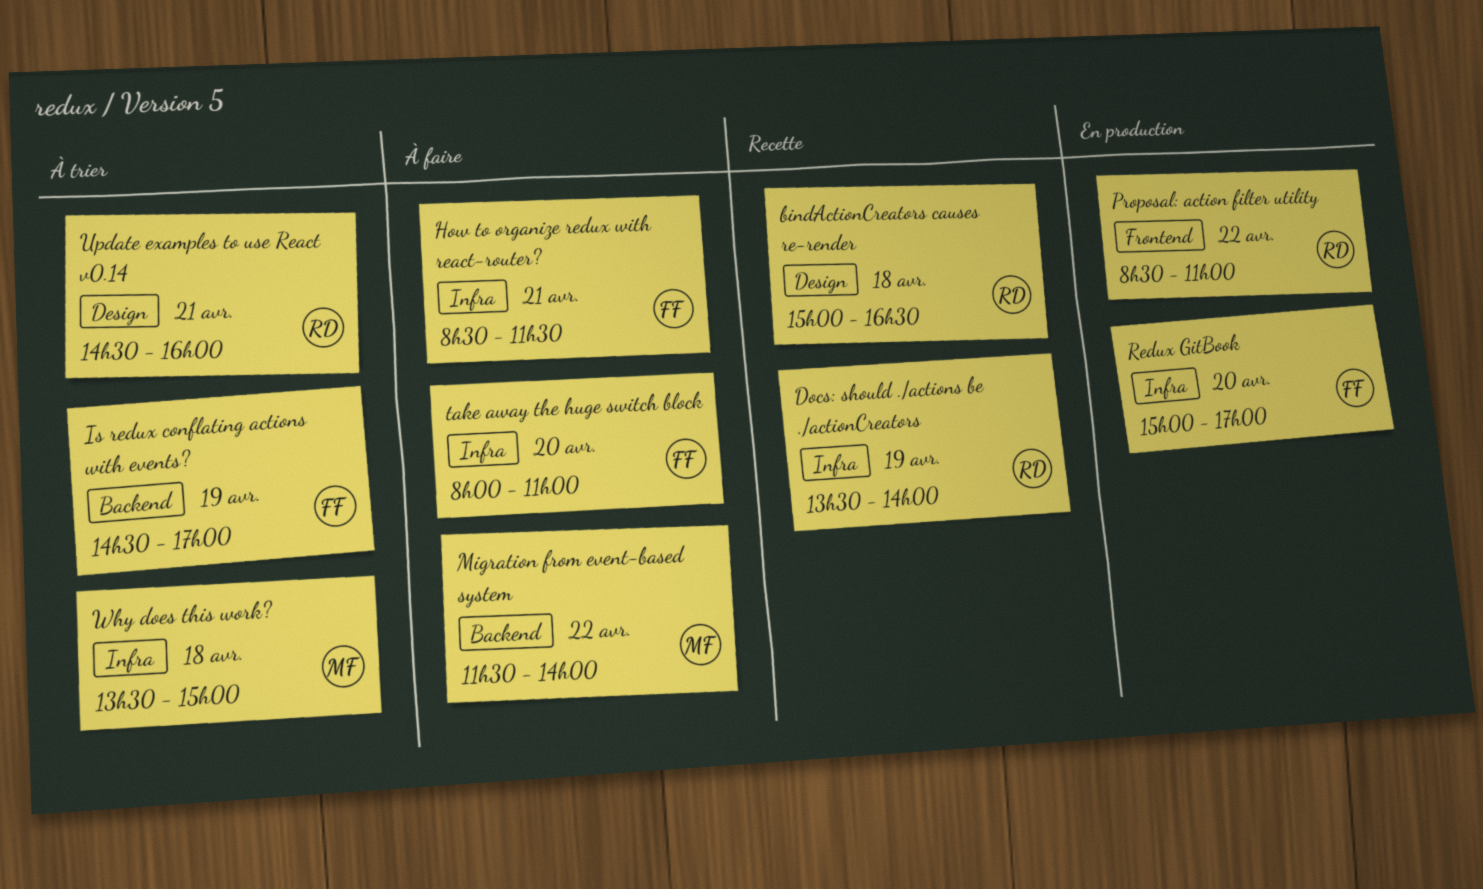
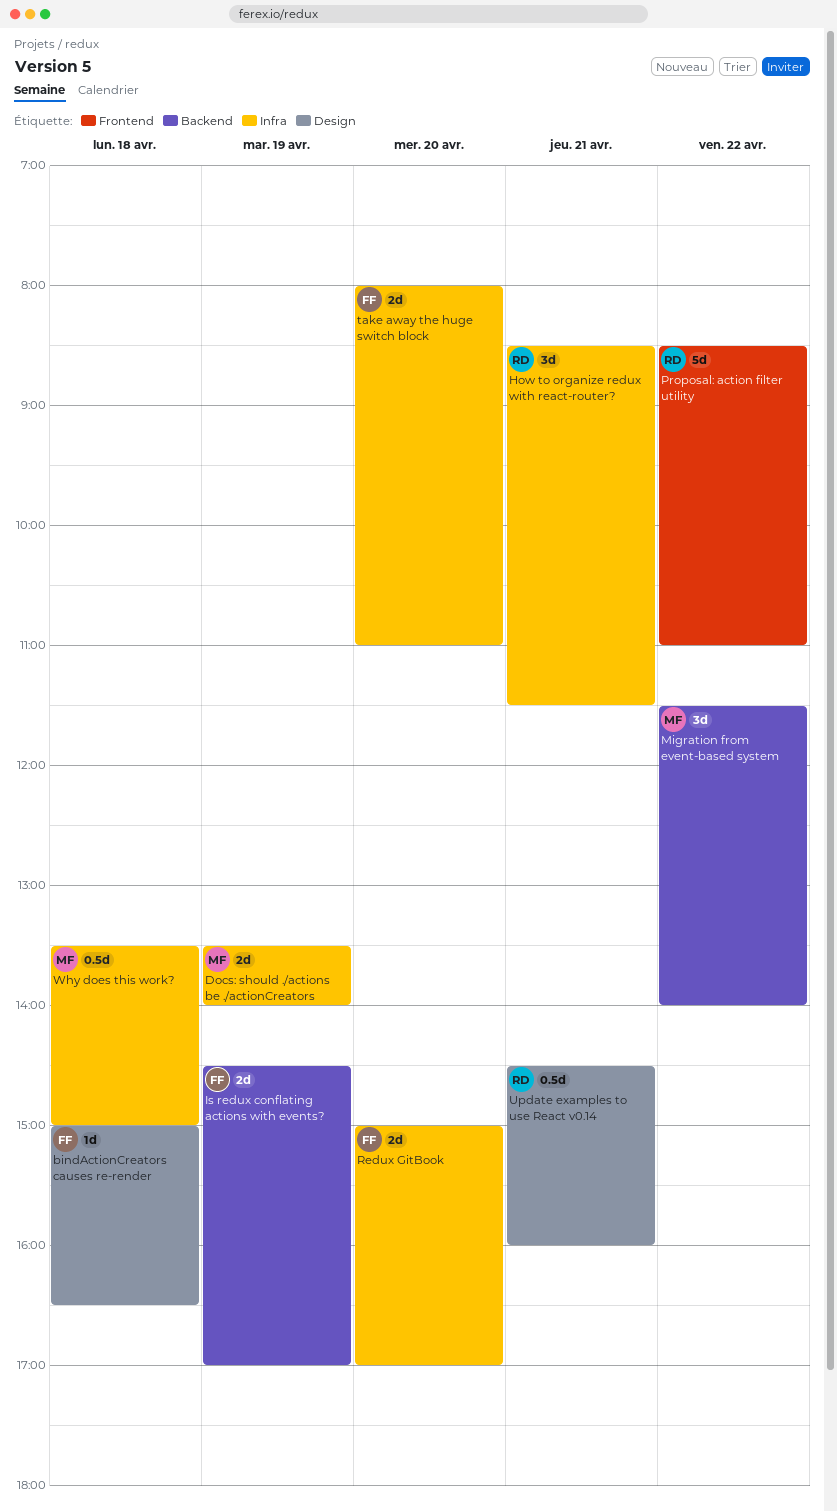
bindActionCreators causes re-render, owner: RD -> FF
Docs: should ./actions be ./actionCreators, owner: RD -> MF
How to organize redux with react-router?, owner: FF -> RD

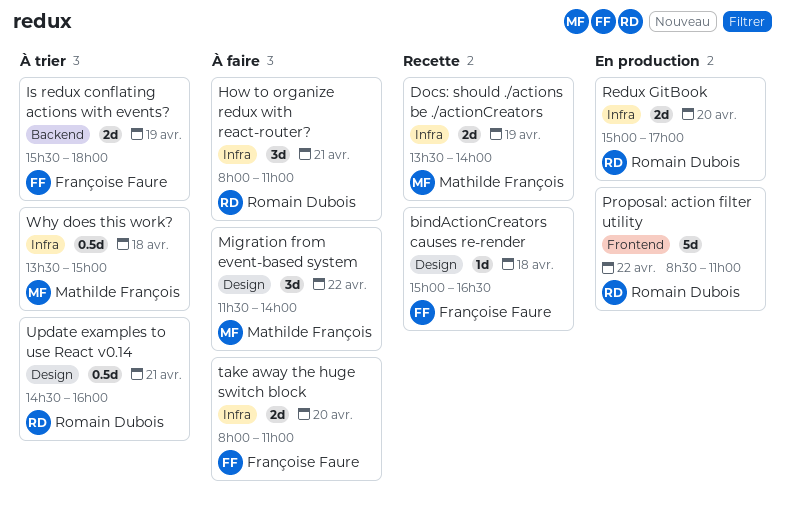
How to organize redux with react-router?, begins: 08:30 -> 08:00
How to organize redux with react-router?, ends: 11:30 -> 11:00
Is redux conflating actions with events?, begins: 14:30 -> 15:30
Is redux conflating actions with events?, ends: 17:00 -> 18:00
Migration from event-based system, label: Backend -> Design
Redux GitBook, owner: Françoise Faure -> Romain Dubois

